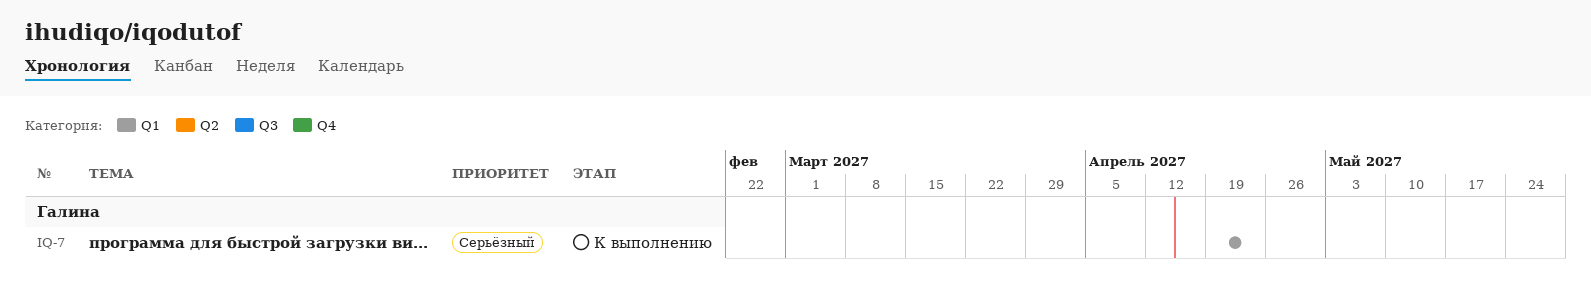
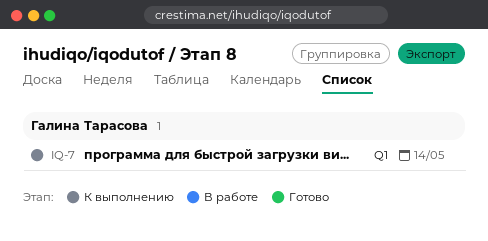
IQ-7, due: Apr 23 -> May 14

